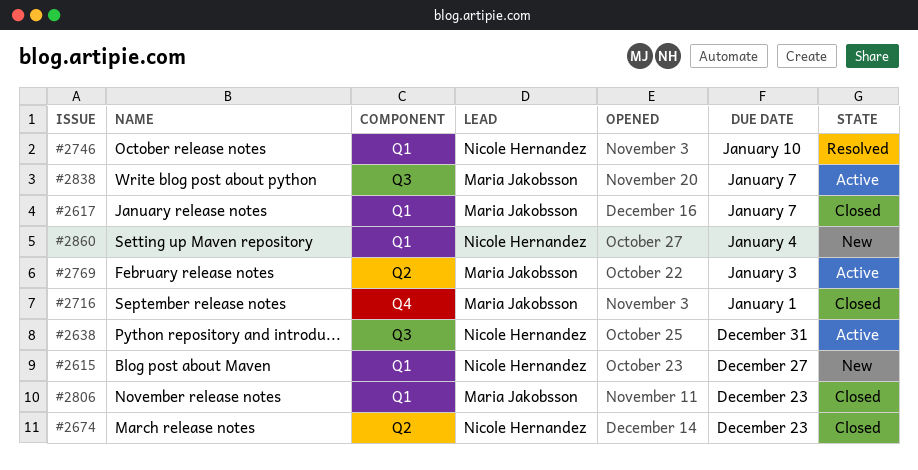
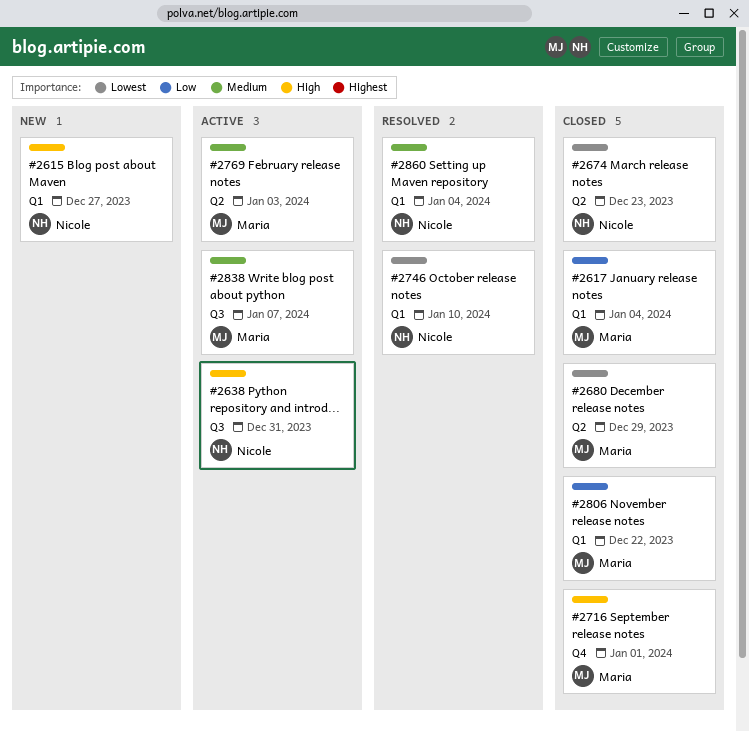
#2617, due: Jan 7 -> Jan 4
#2680: none -> present
#2806, due: Dec 23 -> Dec 22
#2860, status: New -> Resolved

